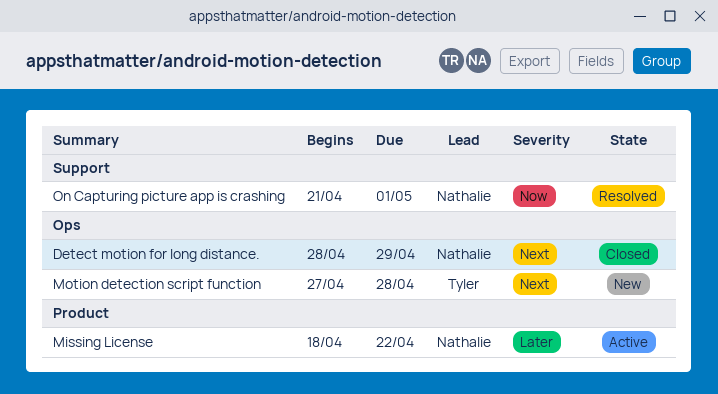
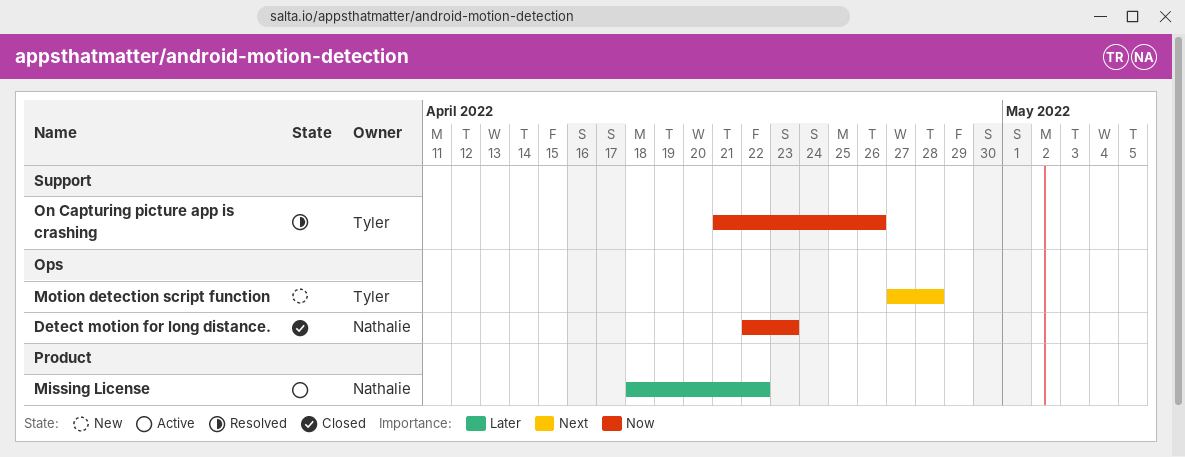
Detect motion for long distance., priority: Next -> Now
Detect motion for long distance., start: Apr 28 -> Apr 22
Detect motion for long distance., due: Apr 29 -> Apr 23
On Capturing picture app is crashing, owner: Nathalie -> Tyler
On Capturing picture app is crashing, due: May 1 -> Apr 26

